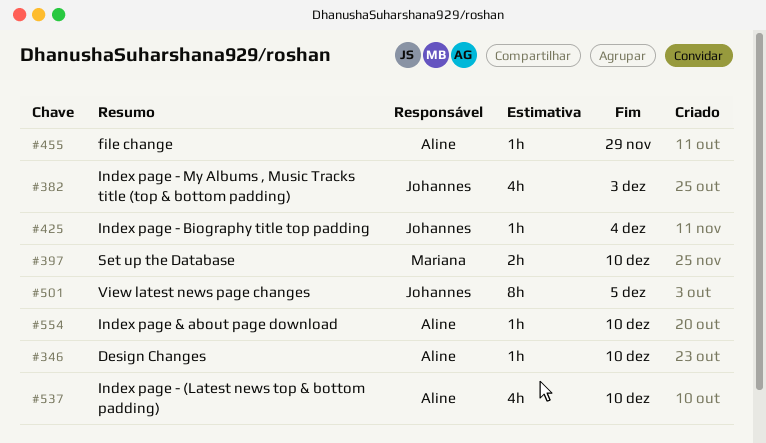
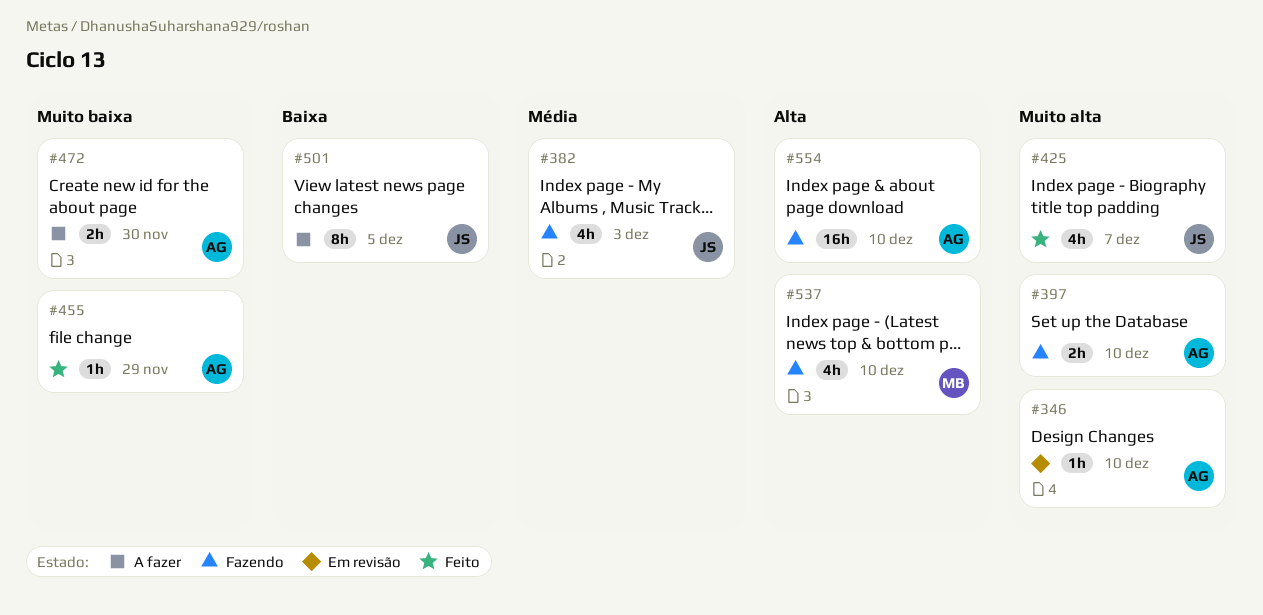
#397, owner: Mariana -> Aline
#425, estimate: 1h -> 4h
#425, due: Dec 4 -> Dec 7
#472: none -> present
#537, owner: Aline -> Mariana
#554, estimate: 1h -> 16h

